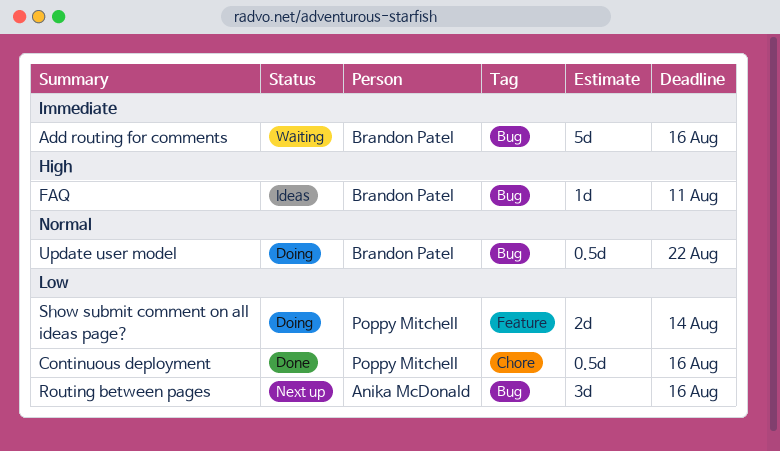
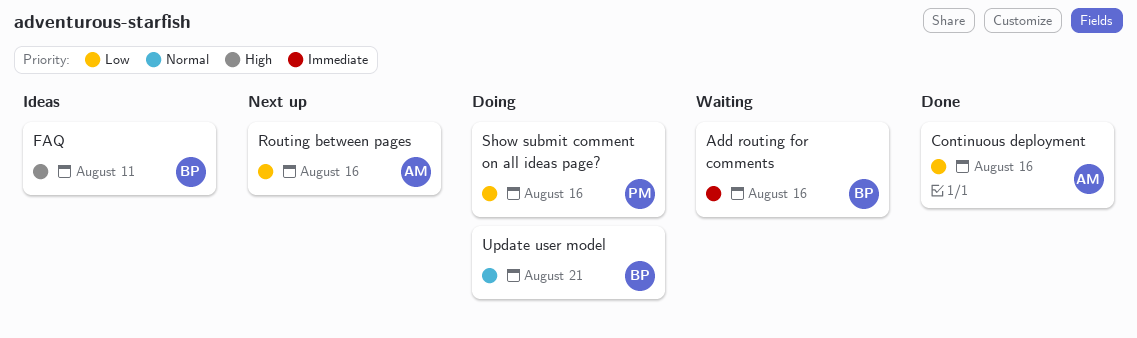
Continuous deployment, owner: Poppy Mitchell -> Anika McDonald
Show submit comment on all ideas page?, due: Aug 14 -> Aug 16
Update user model, due: Aug 22 -> Aug 21

